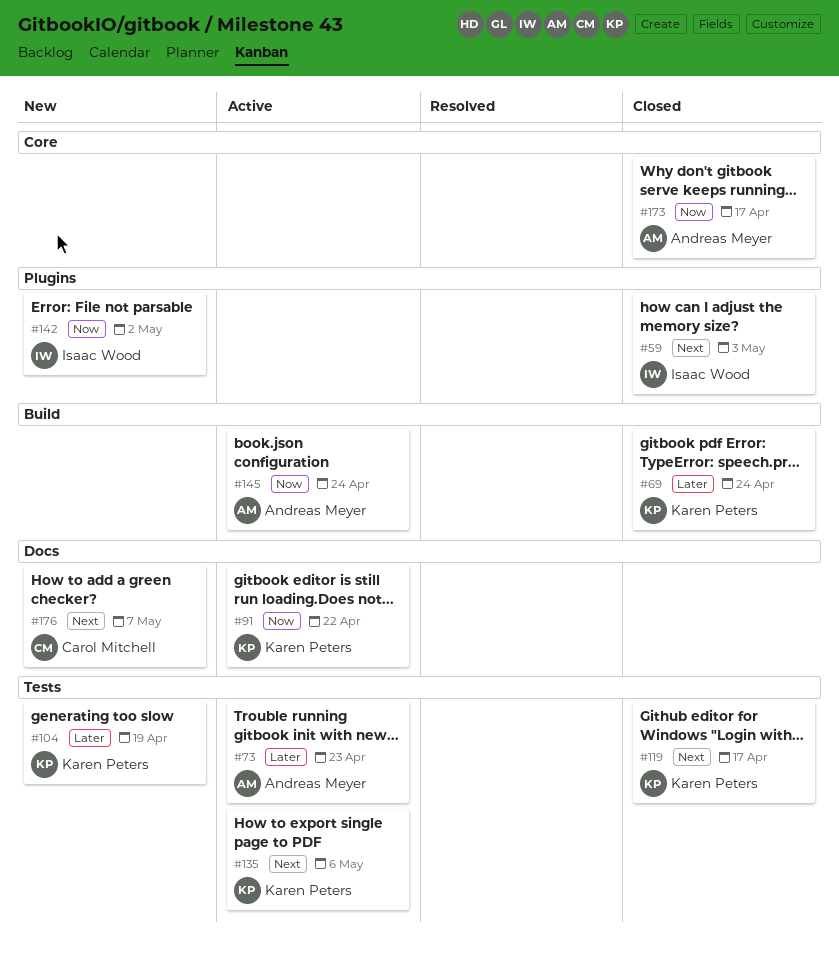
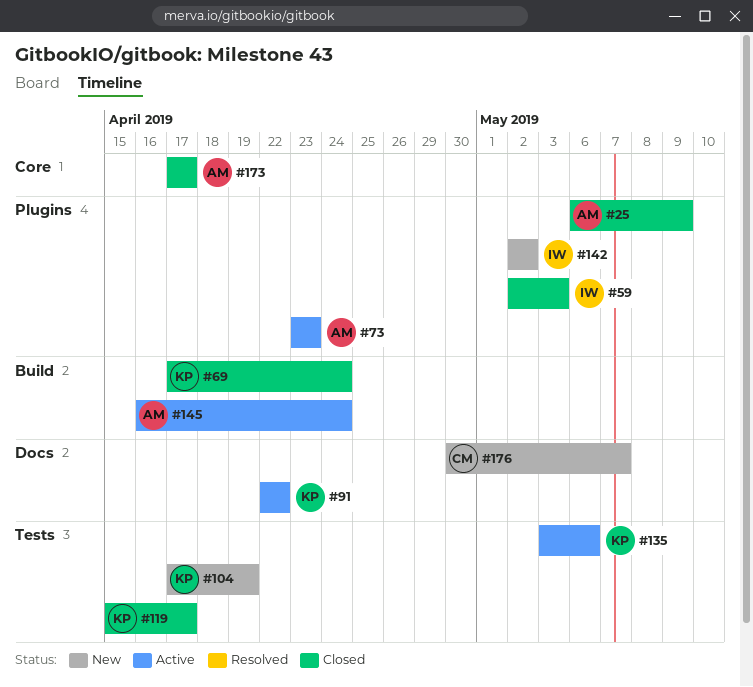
#25: none -> present
#73, label: Tests -> Plugins

